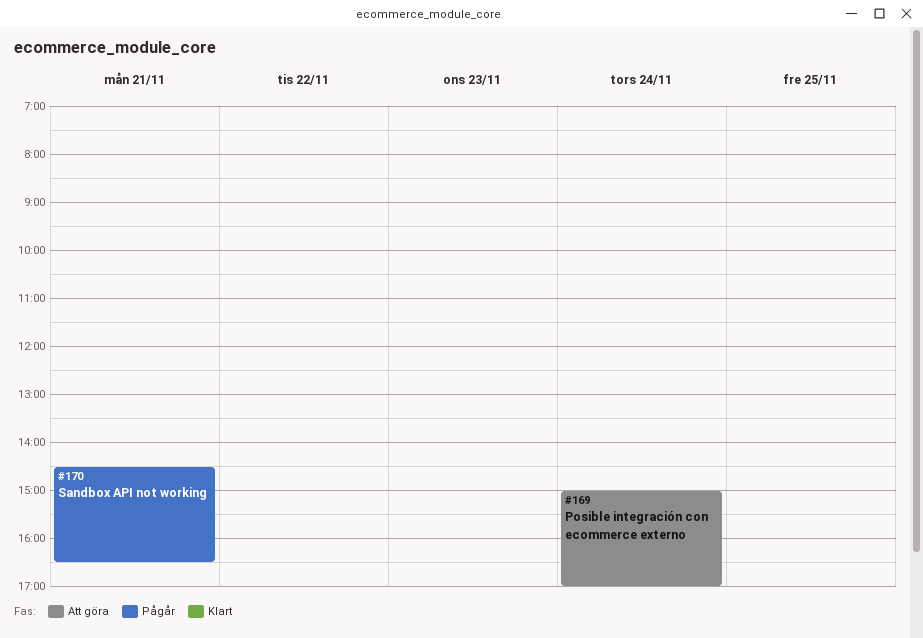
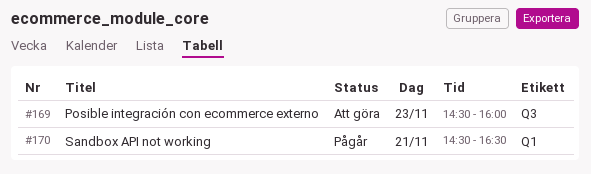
#169, day: Nov 24 -> Nov 23
#169, begins: 15:00 -> 14:30
#169, ends: 17:00 -> 16:00

